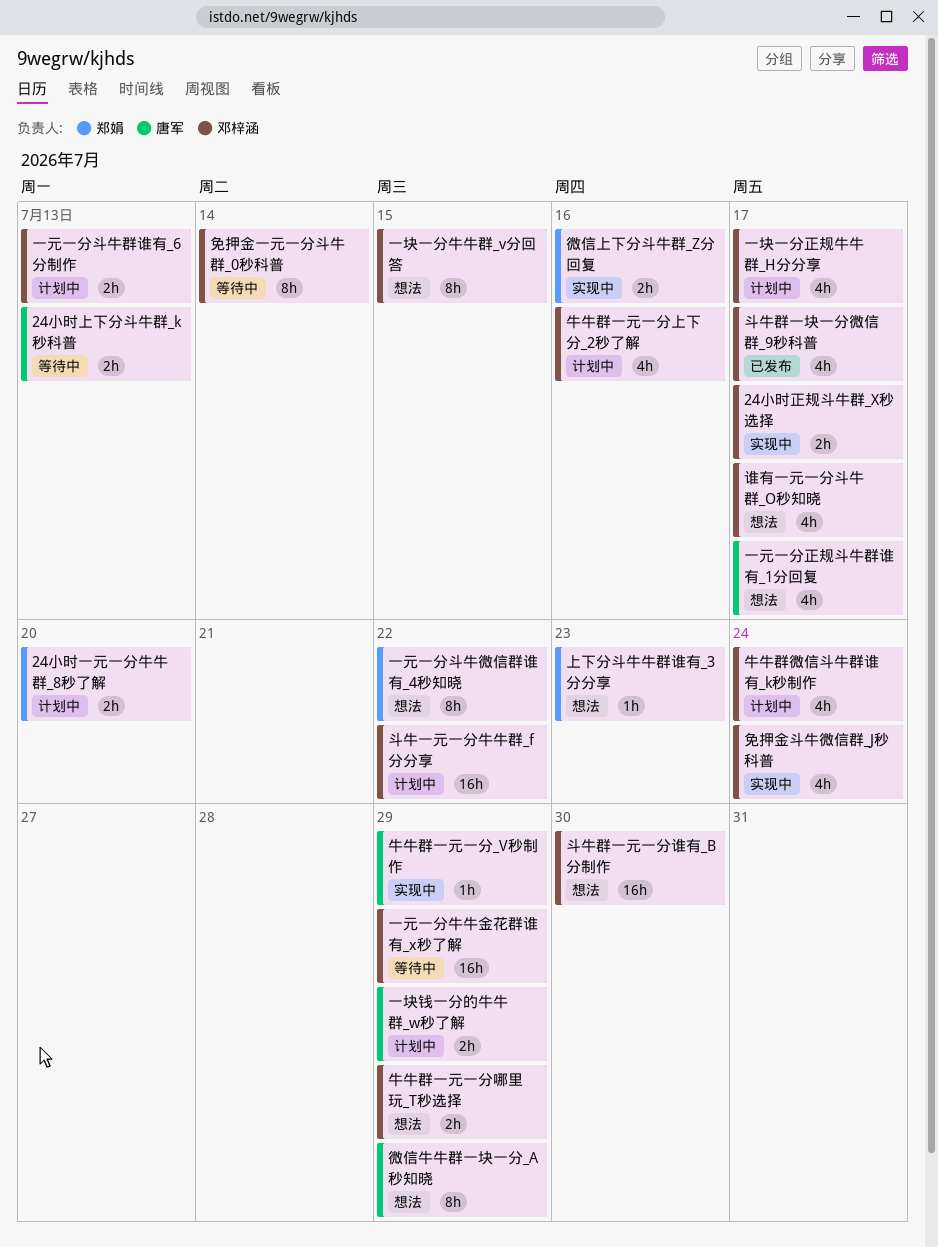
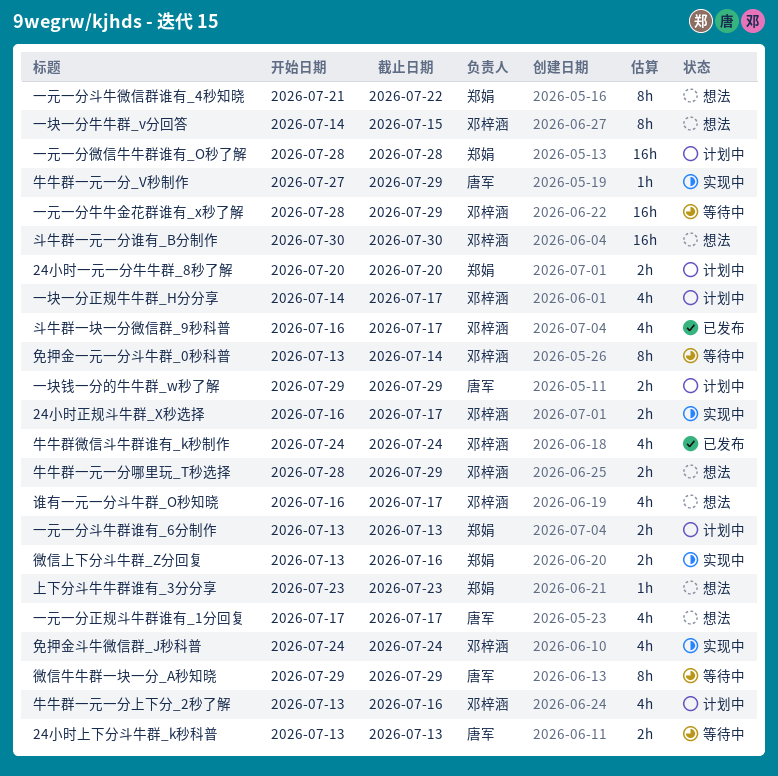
一元一分微信牛牛群谁有_O秒了解: none -> present
一元一分斗牛群谁有_6分制作, owner: 邓梓涵 -> 郑娟
微信牛牛群一块一分_A秒知晓, status: 想法 -> 等待中
斗牛一元一分牛牛群_f分分享: present -> none
牛牛群微信斗牛群谁有_k秒制作, status: 计划中 -> 已发布

